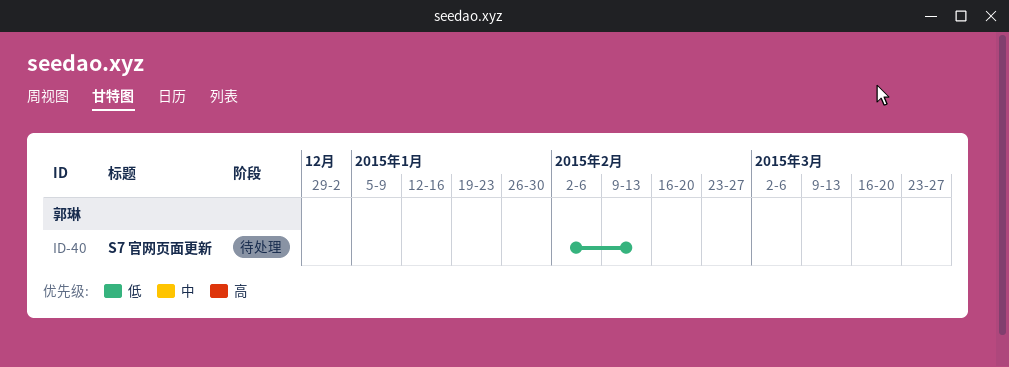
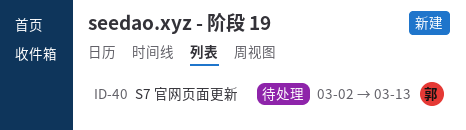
ID-40, start: Feb 2 -> Mar 2
ID-40, due: Feb 13 -> Mar 13

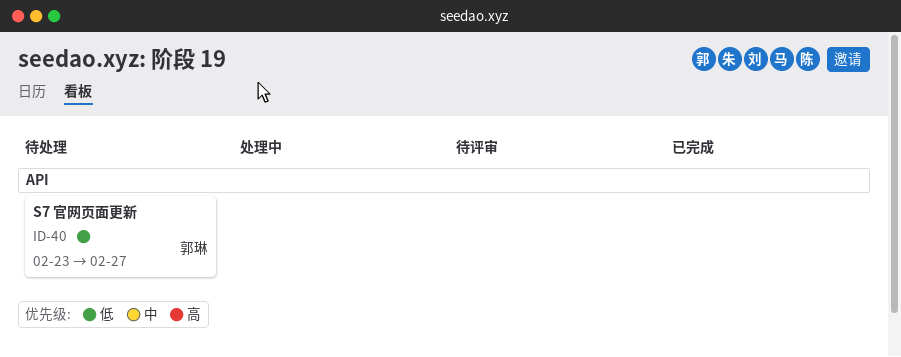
ID-40, start: Mar 2 -> Feb 23
ID-40, due: Mar 13 -> Feb 27

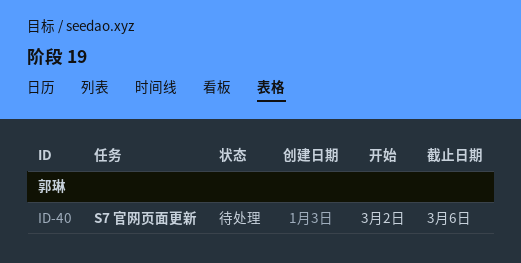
ID-40, start: Feb 23 -> Mar 2
ID-40, due: Feb 27 -> Mar 6

